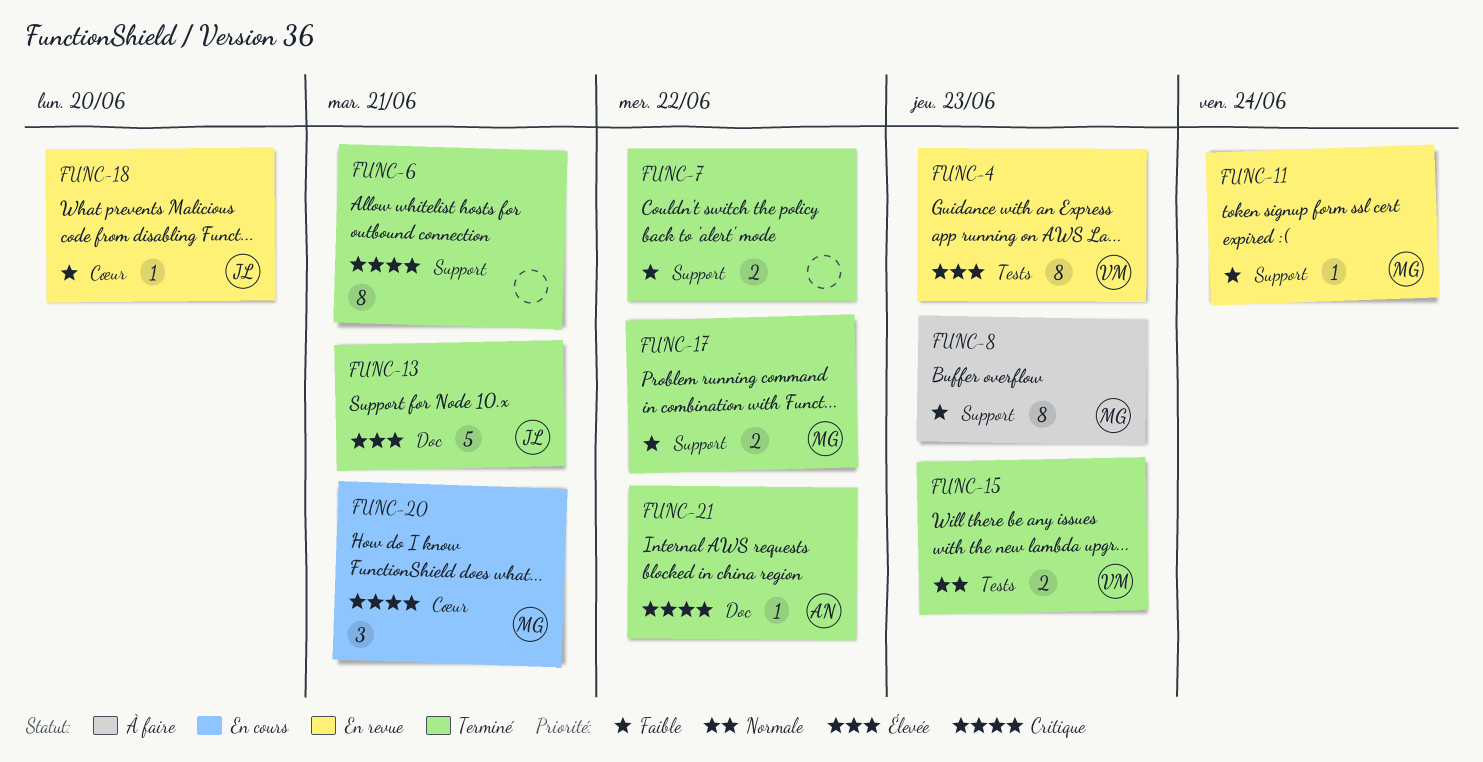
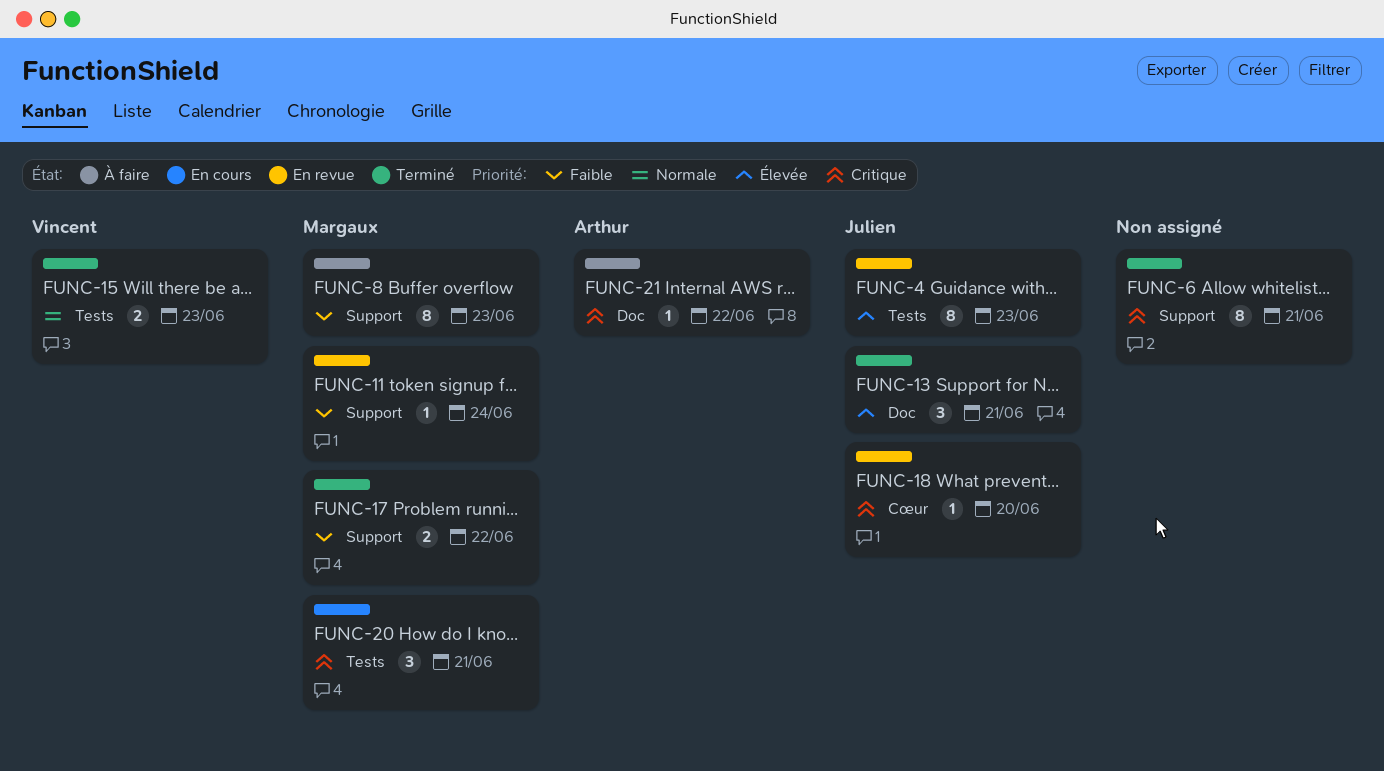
FUNC-4, owner: Vincent -> Julien
FUNC-7: present -> none
FUNC-13, estimate: 5 -> 3
FUNC-18, priority: Faible -> Critique
FUNC-20, label: Cœur -> Tests
FUNC-21, status: Terminé -> À faire

